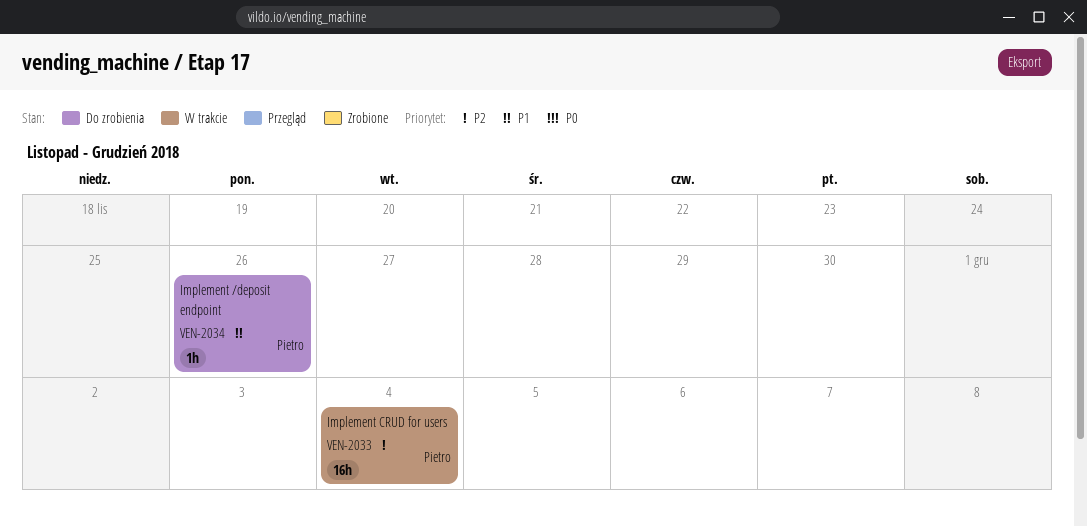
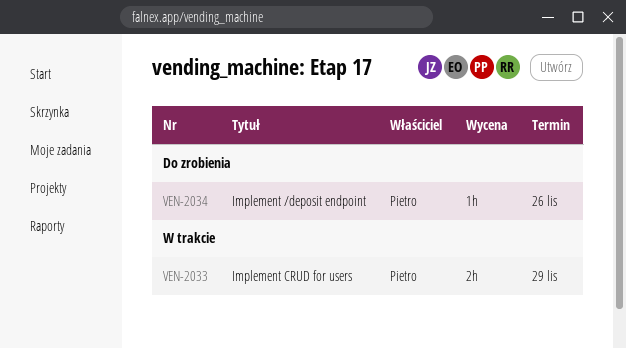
VEN-2033, estimate: 16h -> 2h
VEN-2033, due: Dec 4 -> Nov 29

